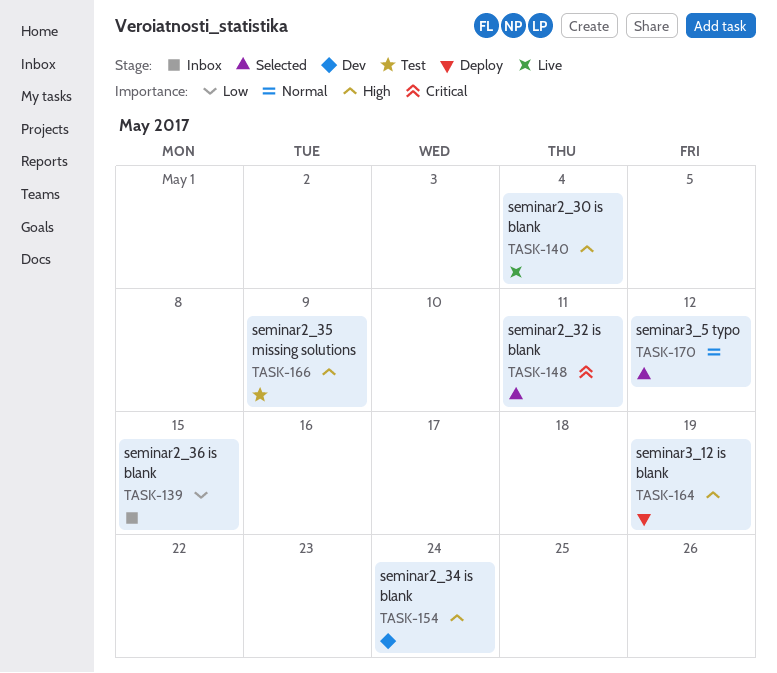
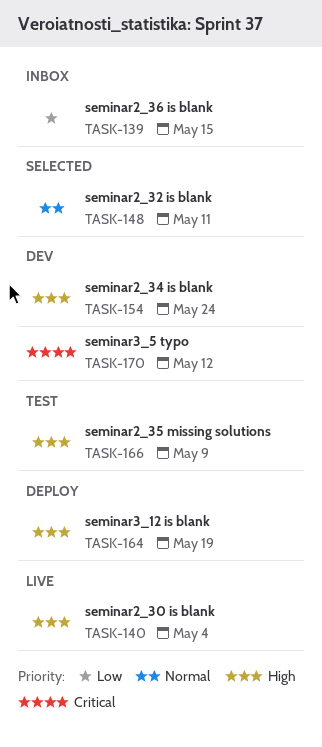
TASK-148, priority: Critical -> Normal
TASK-170, status: Selected -> Dev
TASK-170, priority: Normal -> Critical

